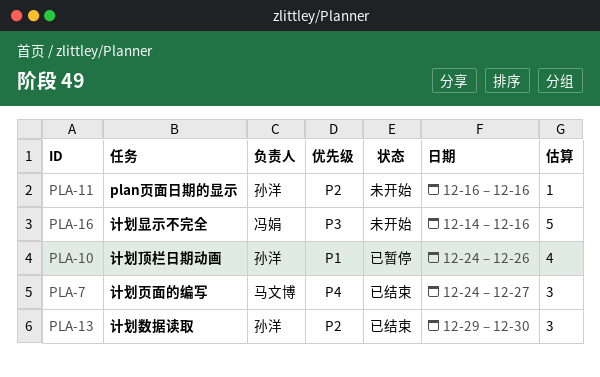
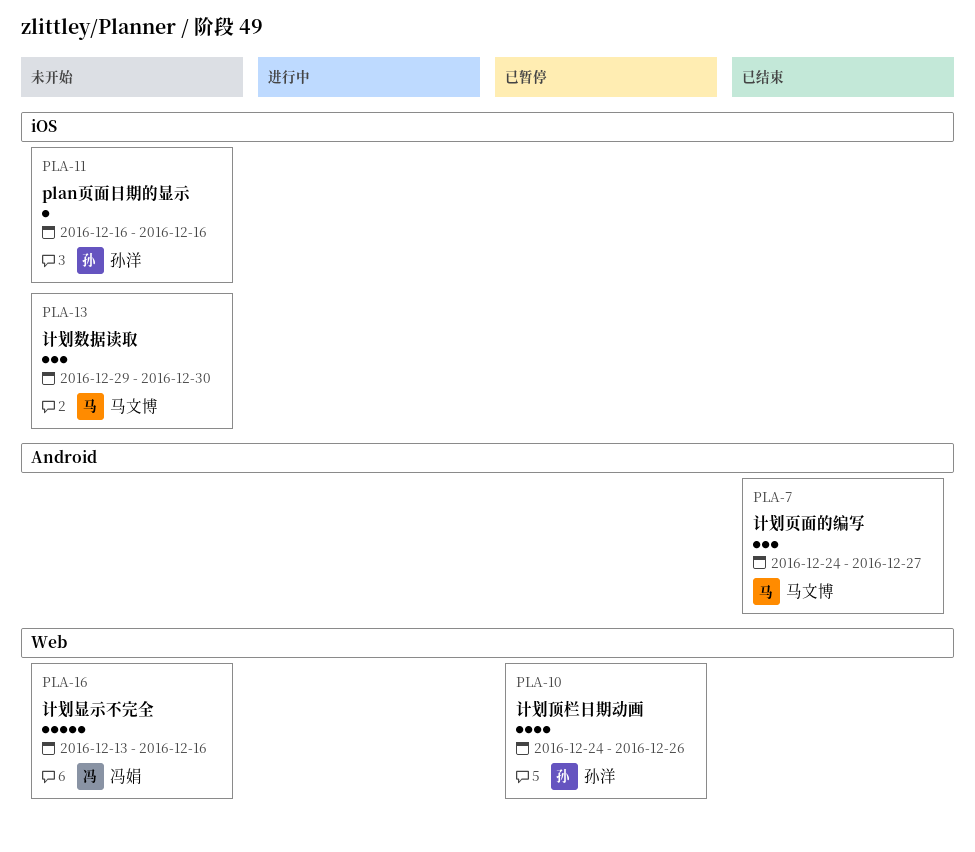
PLA-13, status: 已结束 -> 未开始
PLA-13, owner: 孙洋 -> 马文博
PLA-16, start: Dec 14 -> Dec 13

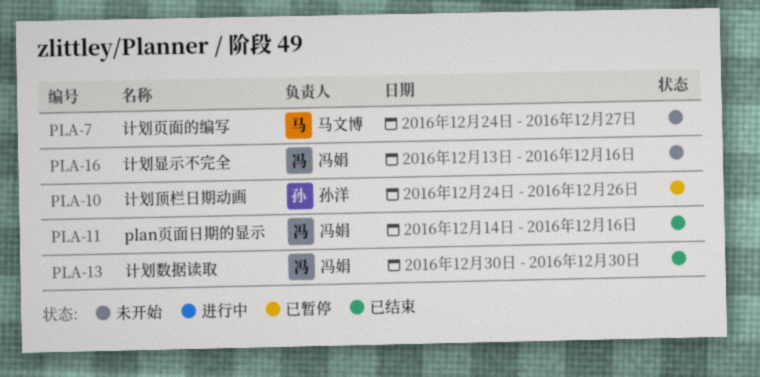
PLA-7, status: 已结束 -> 未开始
PLA-11, status: 未开始 -> 已结束
PLA-11, owner: 孙洋 -> 冯娟
PLA-11, start: Dec 16 -> Dec 14
PLA-13, status: 未开始 -> 已结束
PLA-13, owner: 马文博 -> 冯娟
PLA-13, start: Dec 29 -> Dec 30

